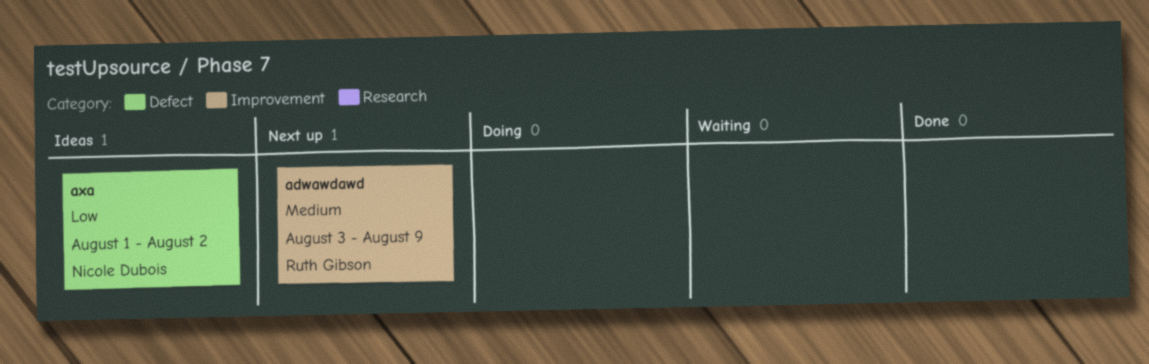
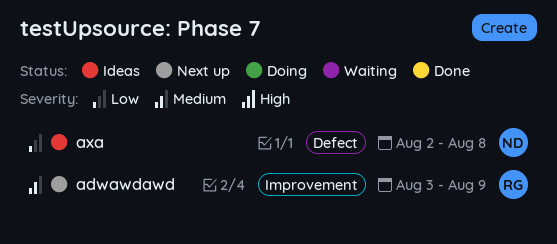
axa, start: Aug 1 -> Aug 2
axa, due: Aug 2 -> Aug 8

